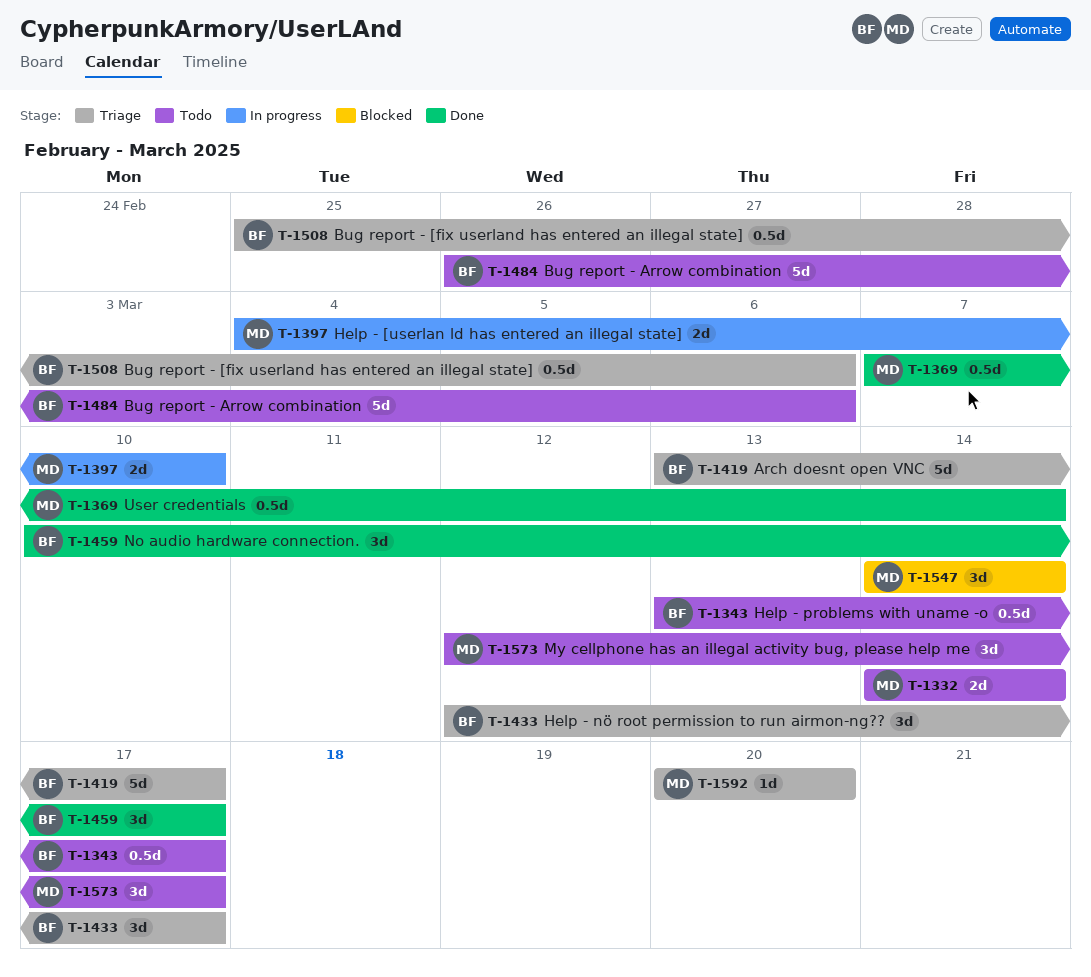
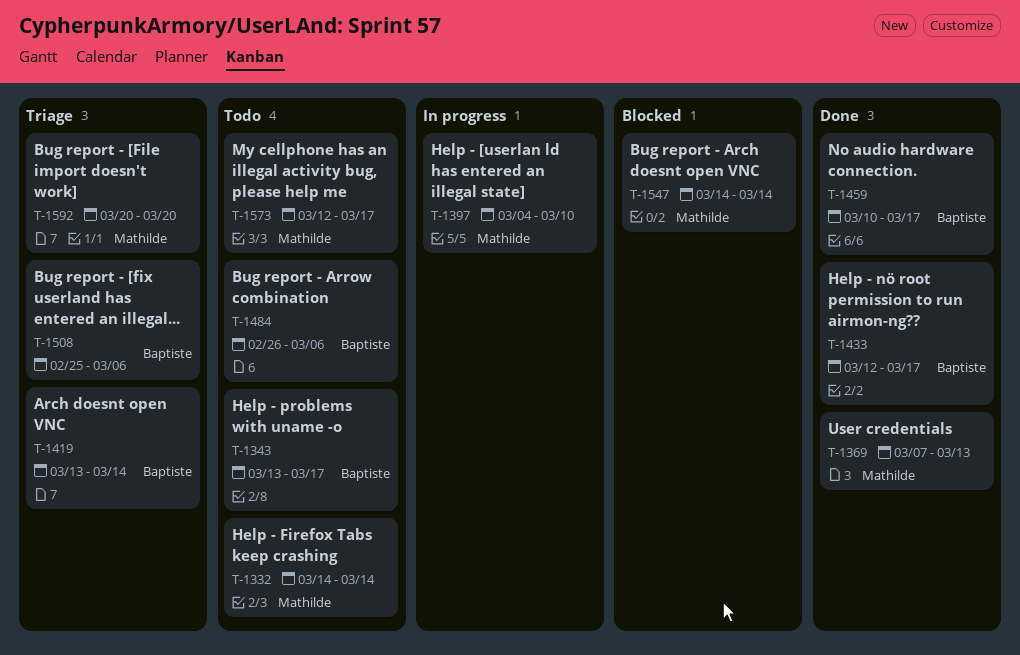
T-1369, due: Mar 14 -> Mar 13
T-1419, due: Mar 17 -> Mar 14
T-1433, status: Triage -> Done

